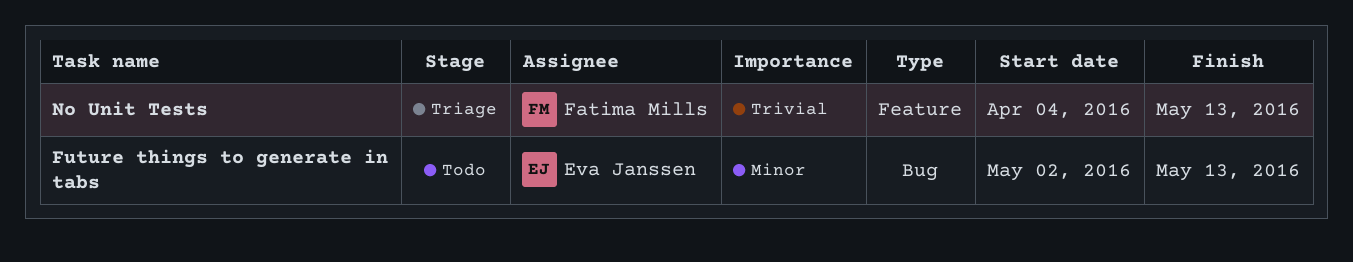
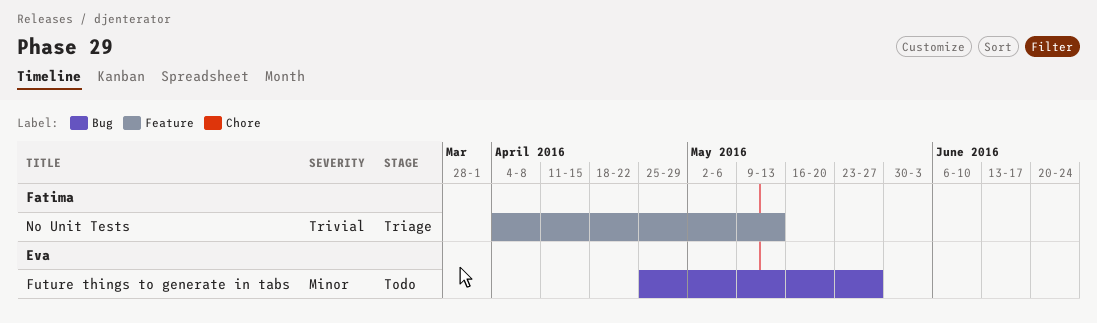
Future things to generate in tabs, start: May 2 -> Apr 25
Future things to generate in tabs, due: May 13 -> May 27

